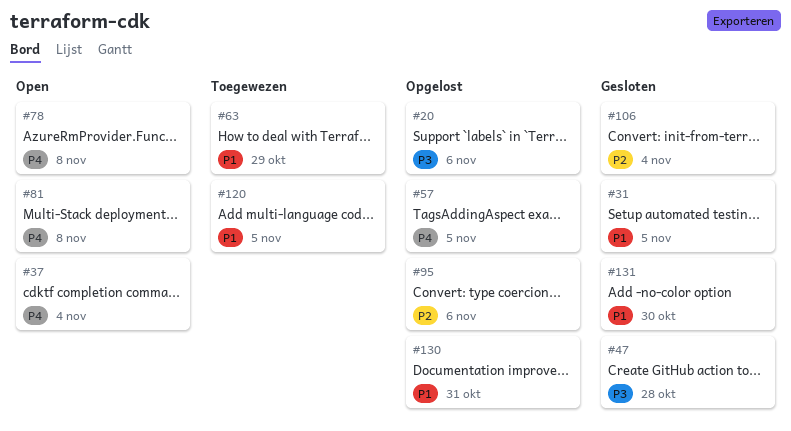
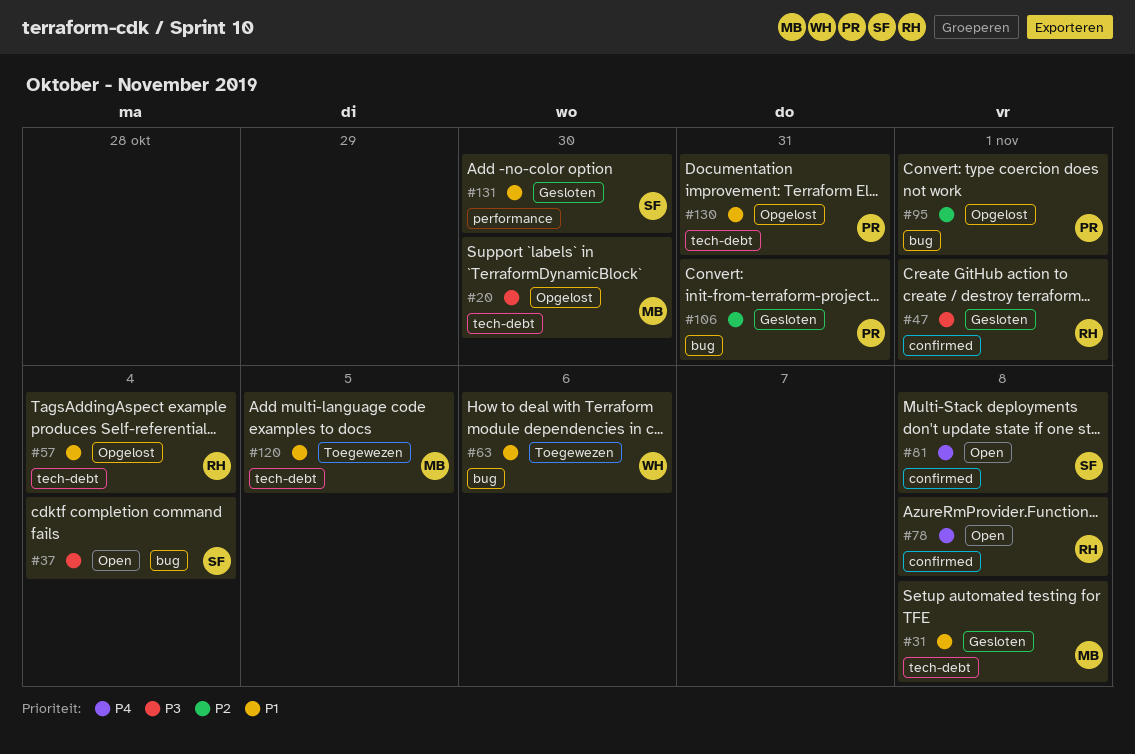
#20, due: Nov 6 -> Oct 30
#31, due: Nov 5 -> Nov 8
#37, priority: P4 -> P3
#47, due: Oct 28 -> Nov 1
#57, priority: P4 -> P1
#57, due: Nov 5 -> Nov 4
#63, due: Oct 29 -> Nov 6
#95, due: Nov 6 -> Nov 1
#106, due: Nov 4 -> Oct 31

